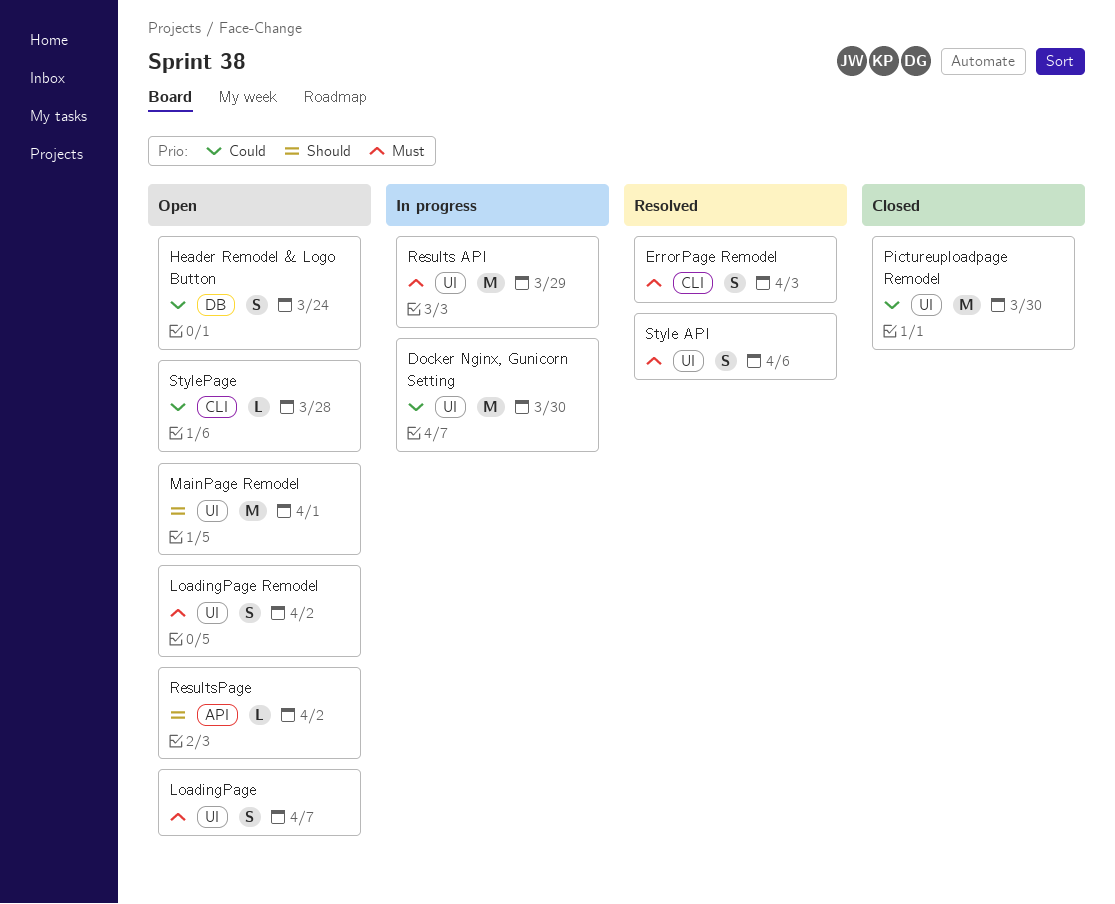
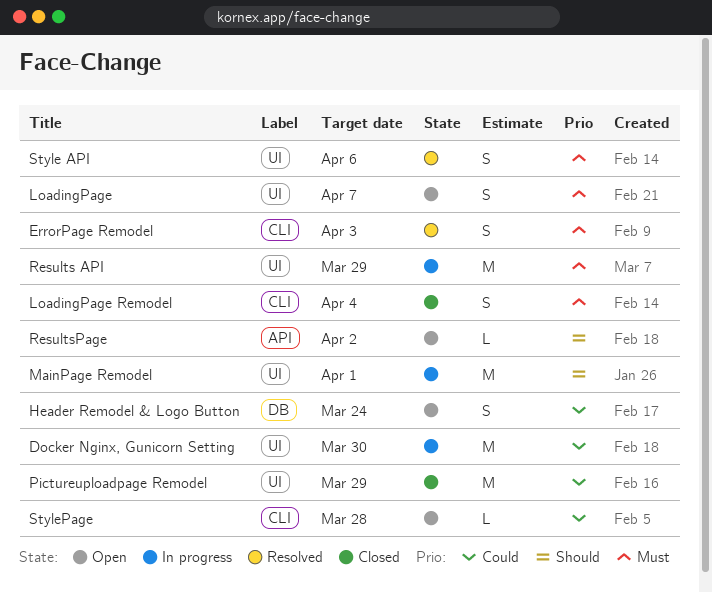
LoadingPage Remodel, status: Open -> Closed
LoadingPage Remodel, label: UI -> CLI
LoadingPage Remodel, due: Apr 2 -> Apr 4
MainPage Remodel, status: Open -> In progress
Pictureuploadpage Remodel, due: Mar 30 -> Mar 29

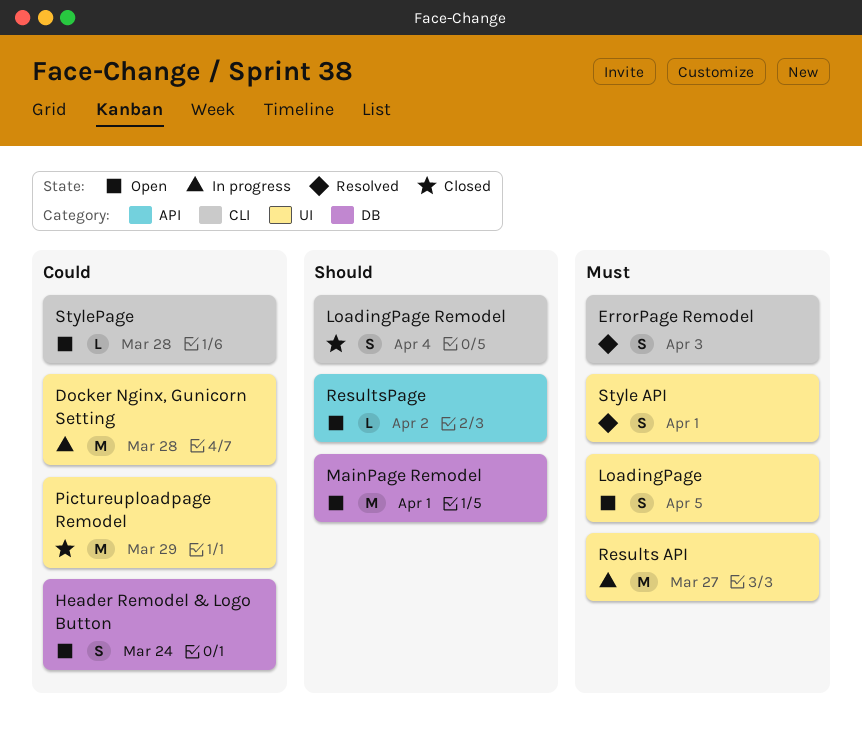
Docker Nginx, Gunicorn Setting, due: Mar 30 -> Mar 28
LoadingPage, due: Apr 7 -> Apr 5
LoadingPage Remodel, priority: Must -> Should
MainPage Remodel, status: In progress -> Open
MainPage Remodel, label: UI -> DB
Results API, due: Mar 29 -> Mar 27
Style API, due: Apr 6 -> Apr 1

